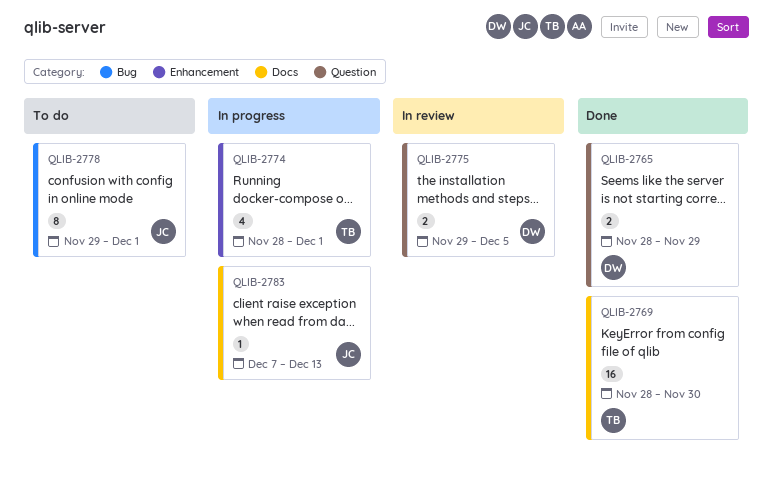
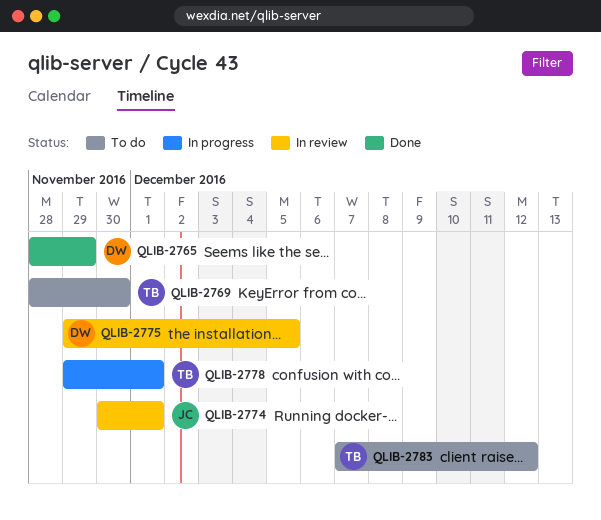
QLIB-2769, status: Done -> To do
QLIB-2774, status: In progress -> In review
QLIB-2774, owner: TB -> JC
QLIB-2774, start: Nov 28 -> Nov 30
QLIB-2778, status: To do -> In progress
QLIB-2778, owner: JC -> TB
QLIB-2783, status: In progress -> To do
QLIB-2783, owner: JC -> TB
QLIB-2783, due: Dec 13 -> Dec 12

